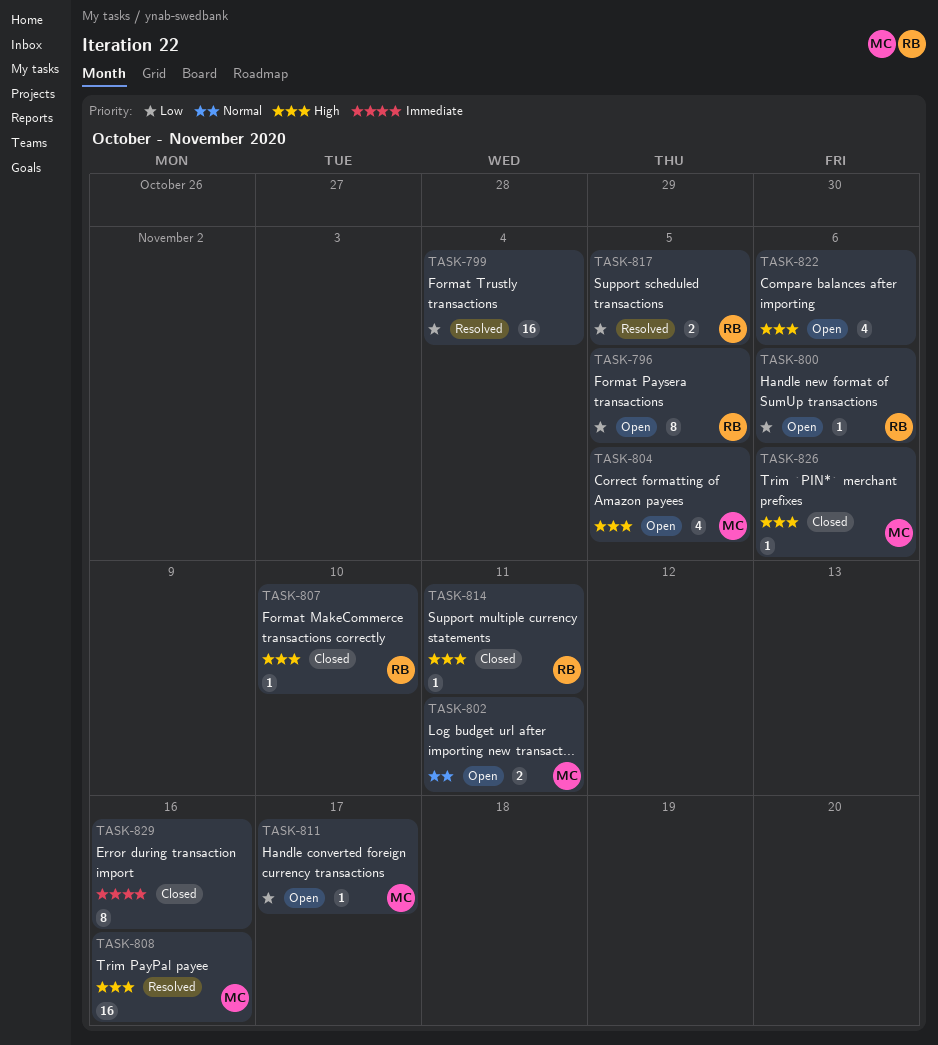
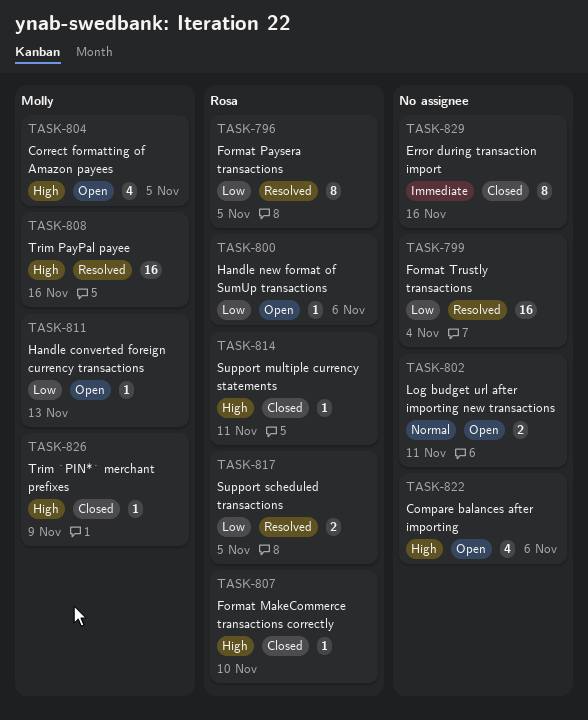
TASK-796, status: Open -> Resolved
TASK-802, owner: Molly -> none
TASK-811, due: Nov 17 -> Nov 13
TASK-826, due: Nov 6 -> Nov 9

